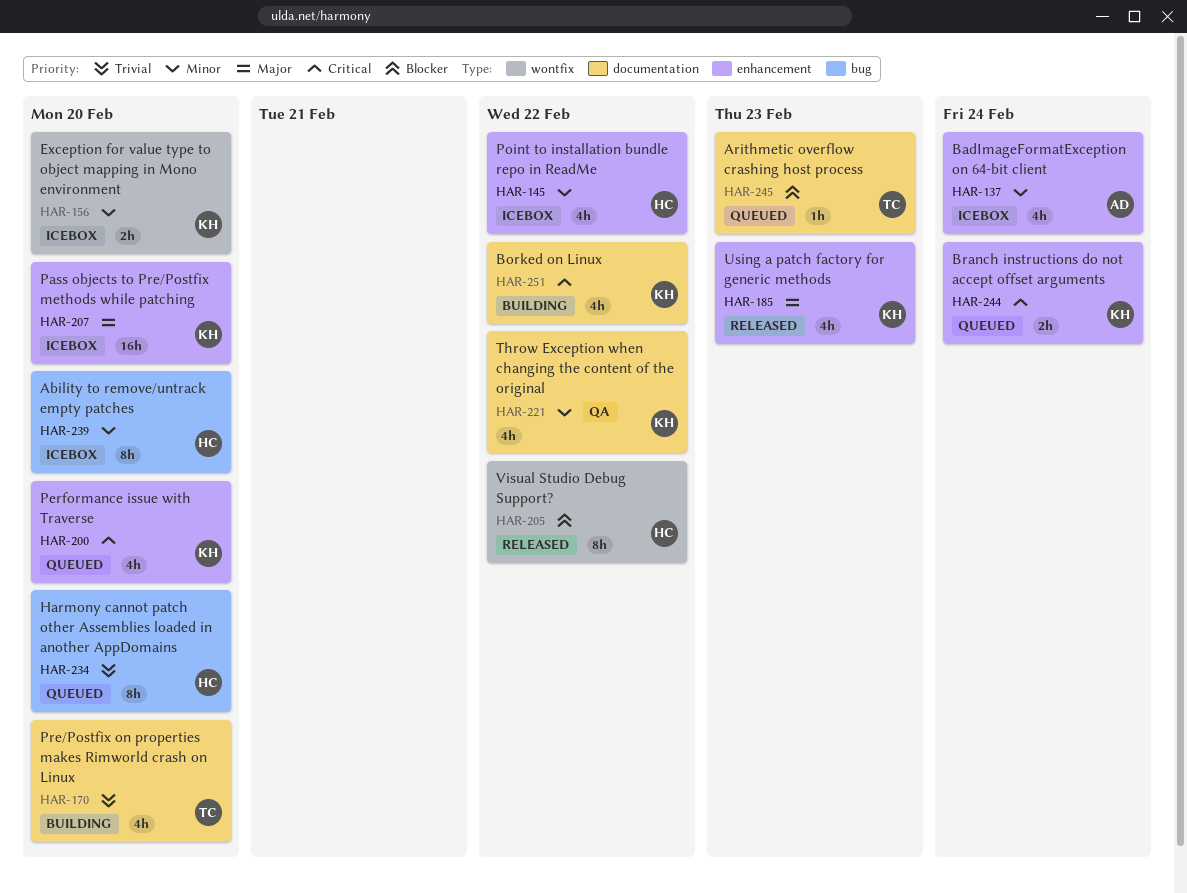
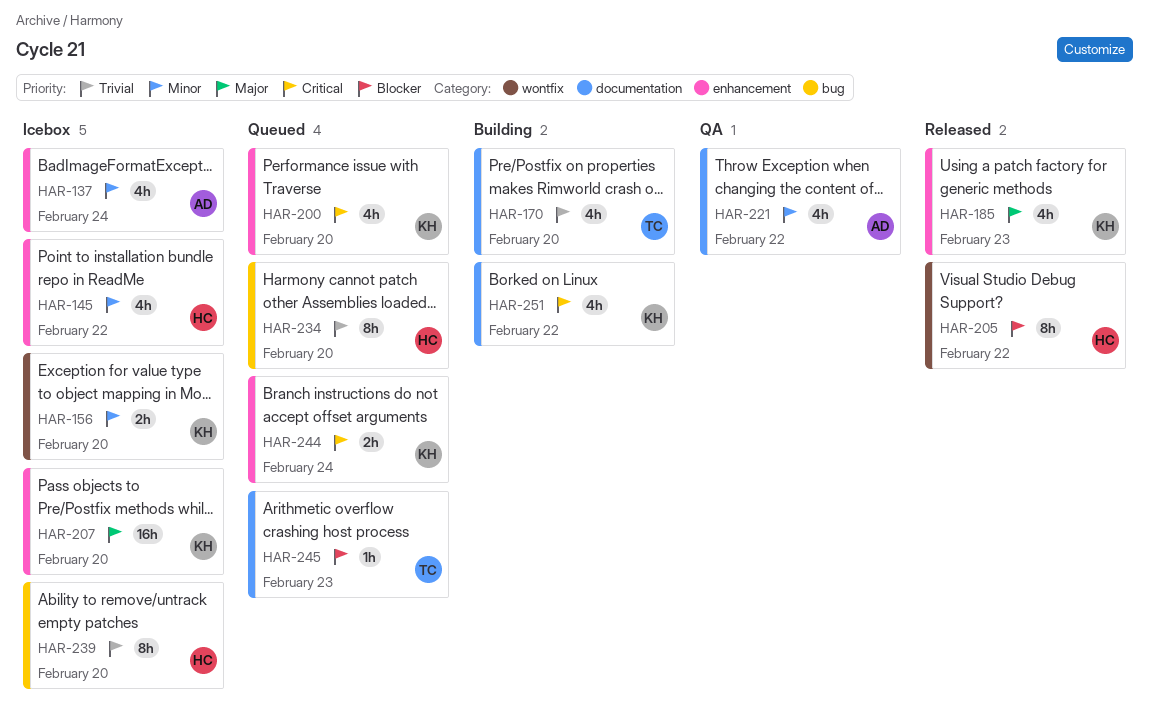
HAR-221, owner: KH -> AD
HAR-239, priority: Minor -> Trivial

